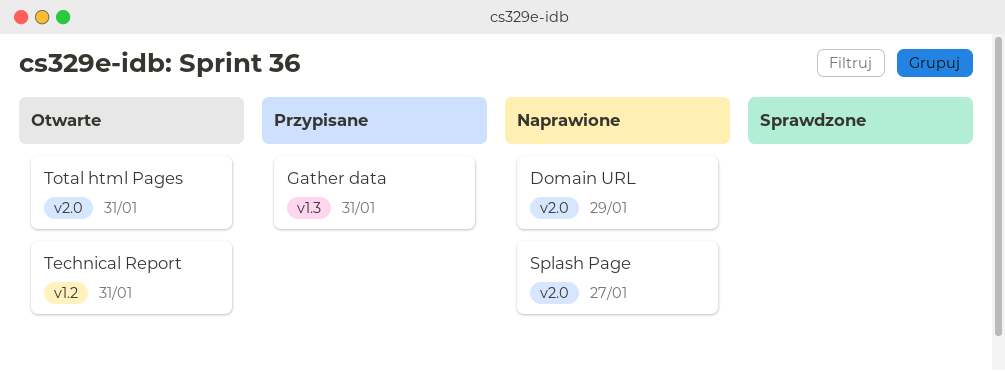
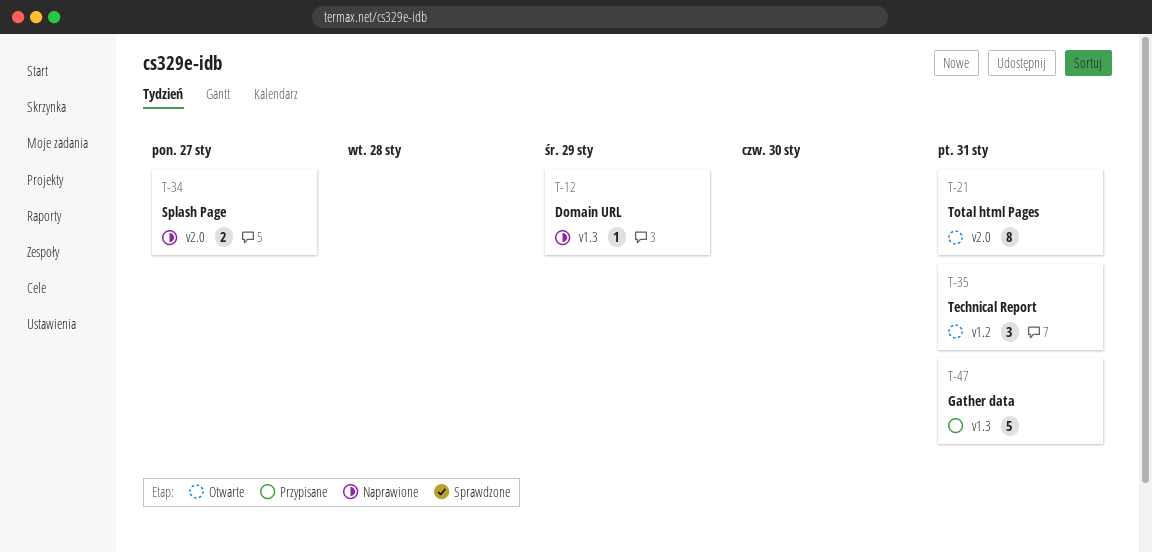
Domain URL, label: v2.0 -> v1.3

